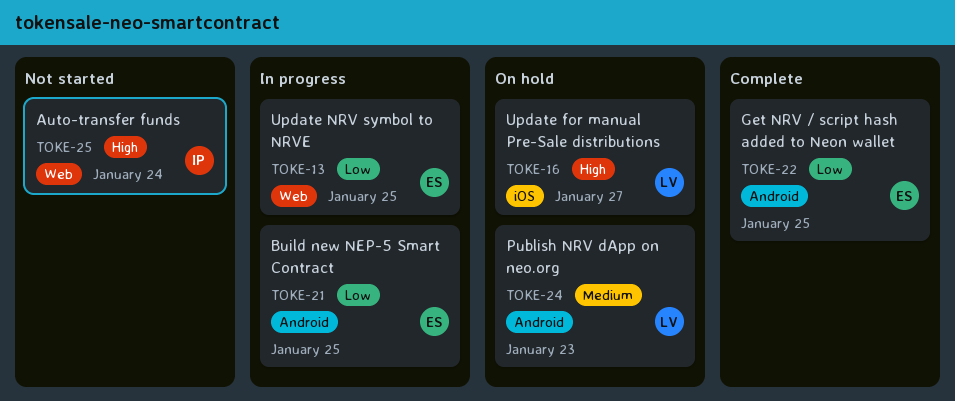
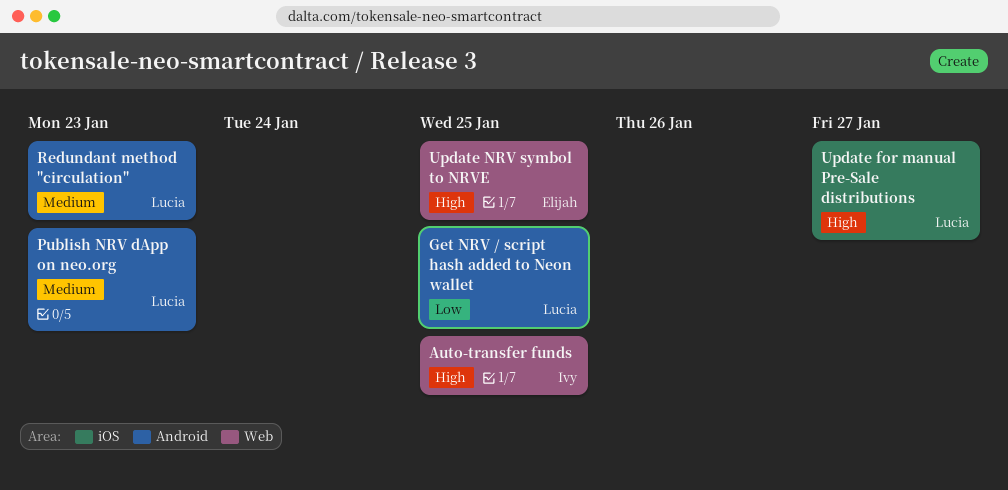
Auto-transfer funds, due: Jan 24 -> Jan 25
Build new NEP-5 Smart Contract: present -> none
Get NRV / script hash added to Neon wallet, owner: Elijah -> Lucia
Redundant method "circulation": none -> present
Update NRV symbol to NRVE, priority: Low -> High

